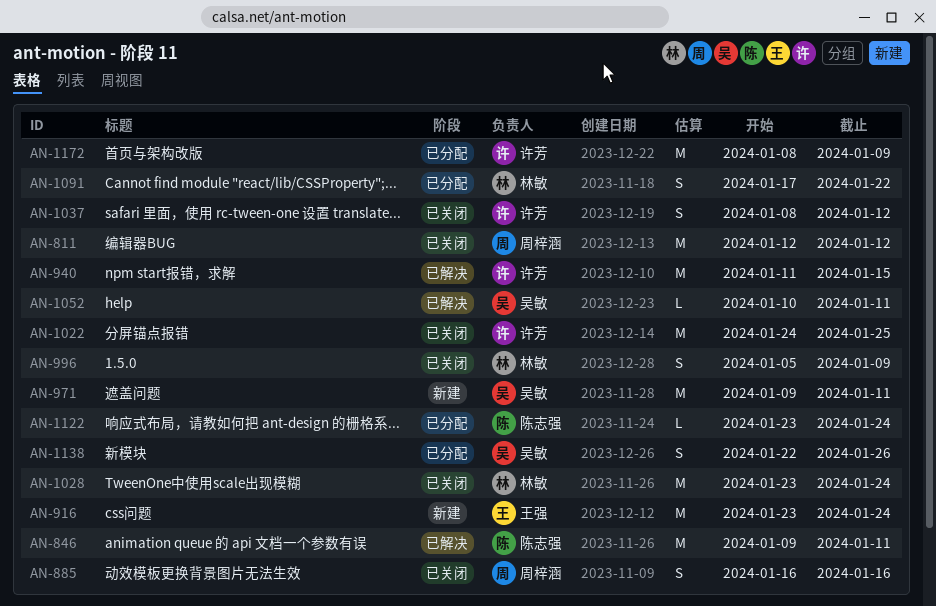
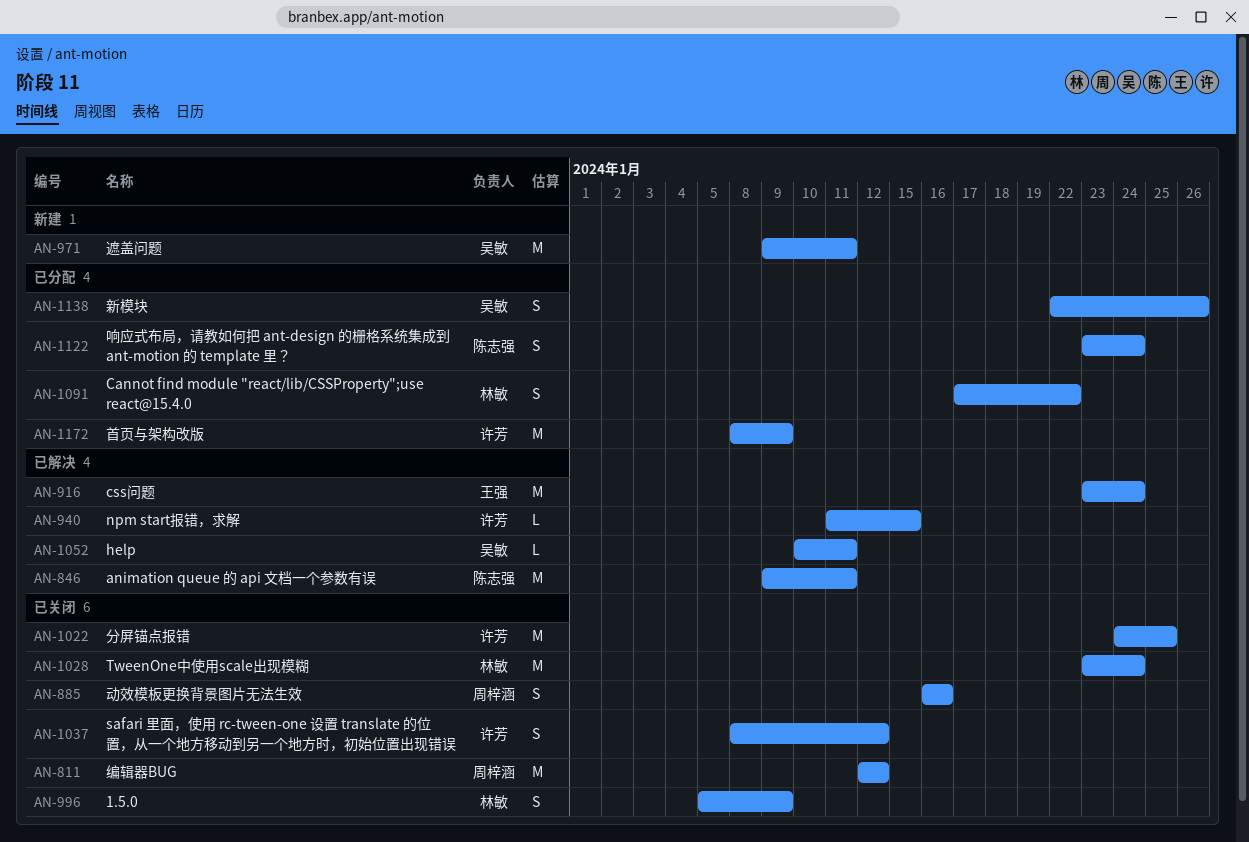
AN-916, status: 新建 -> 已解决
AN-940, estimate: M -> L
AN-1122, estimate: L -> S

